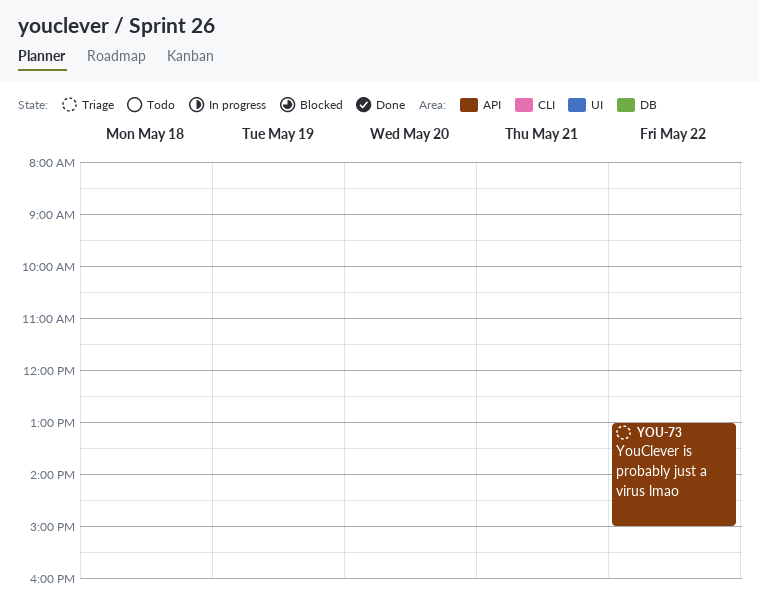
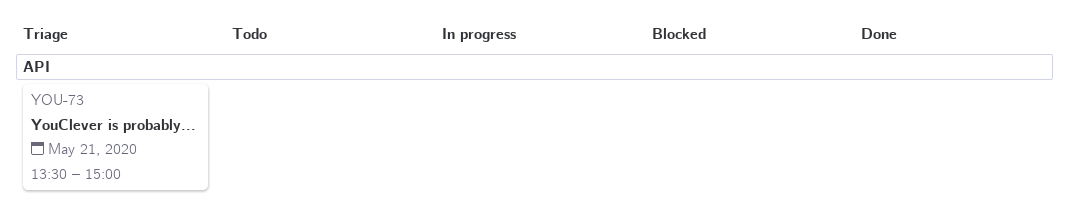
YOU-73, day: May 22 -> May 21
YOU-73, begins: 13:00 -> 13:30

